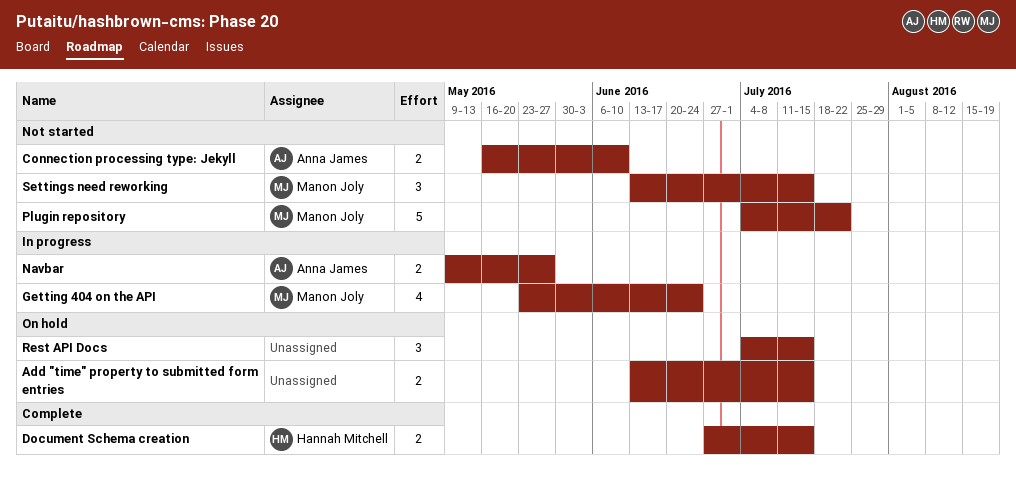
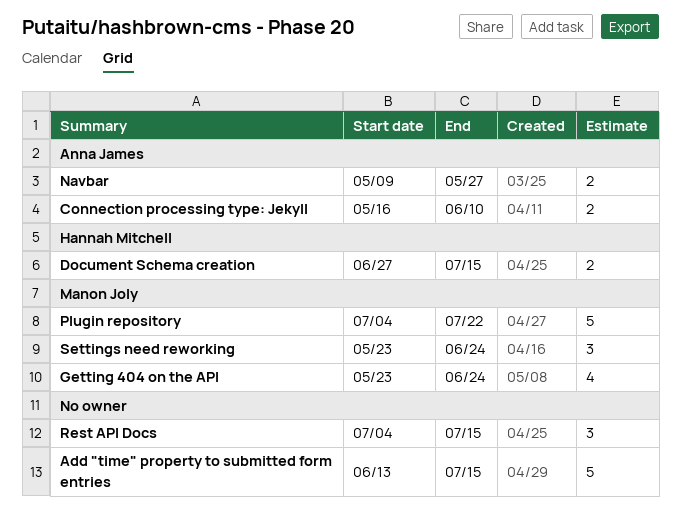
Add "time" property to submitted form entries, estimate: 2 -> 5
Settings need reworking, start: Jun 13 -> May 23
Settings need reworking, due: Jul 15 -> Jun 24

